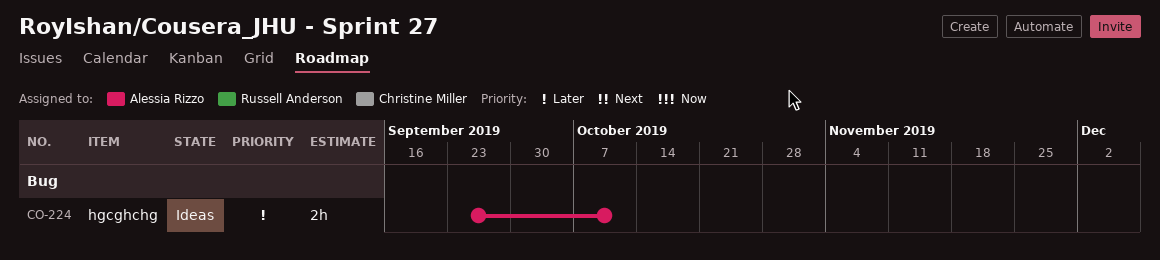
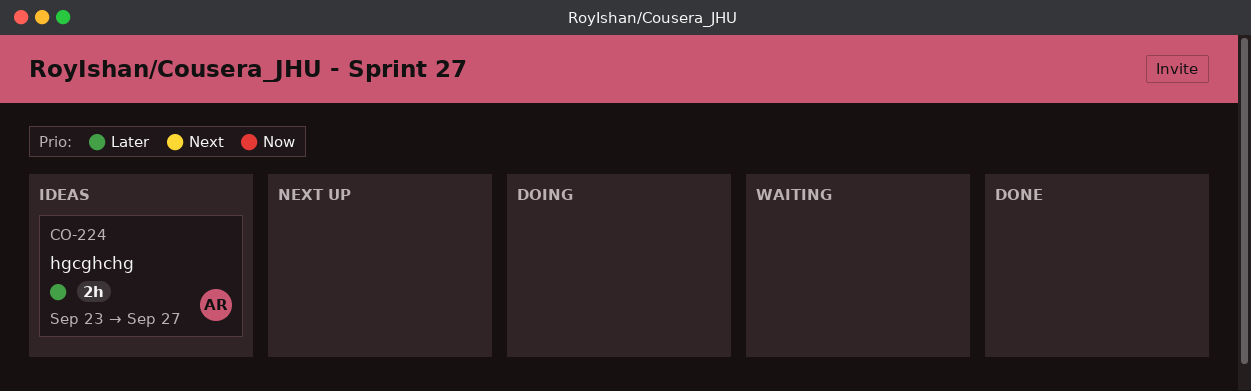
CO-224, due: Oct 11 -> Sep 27

